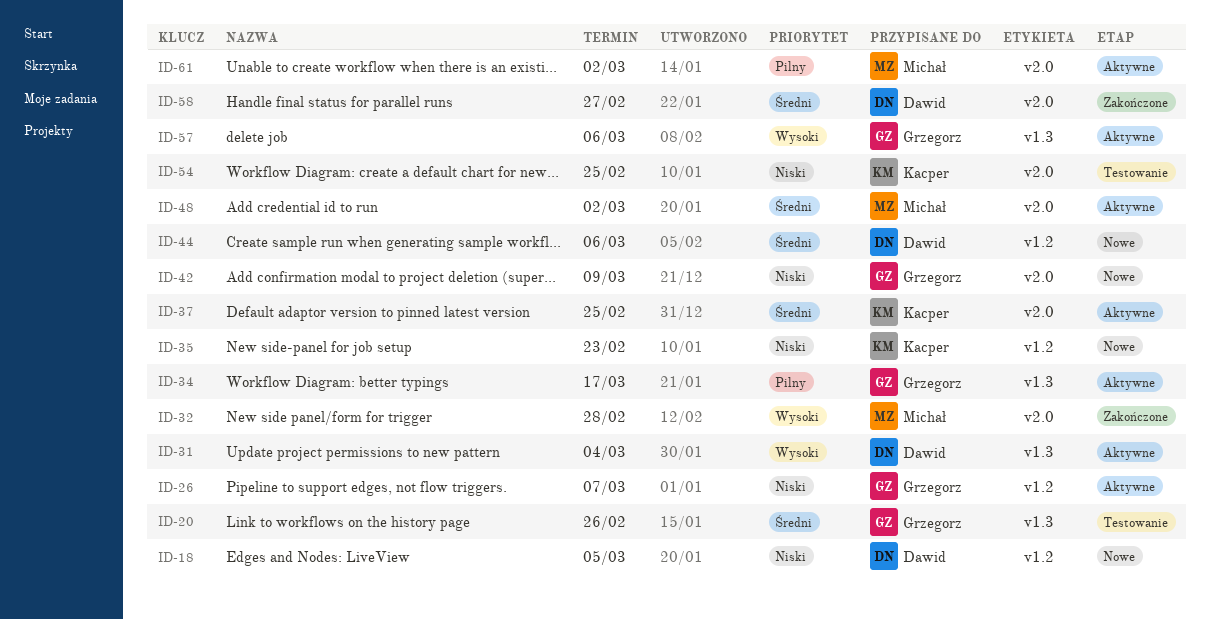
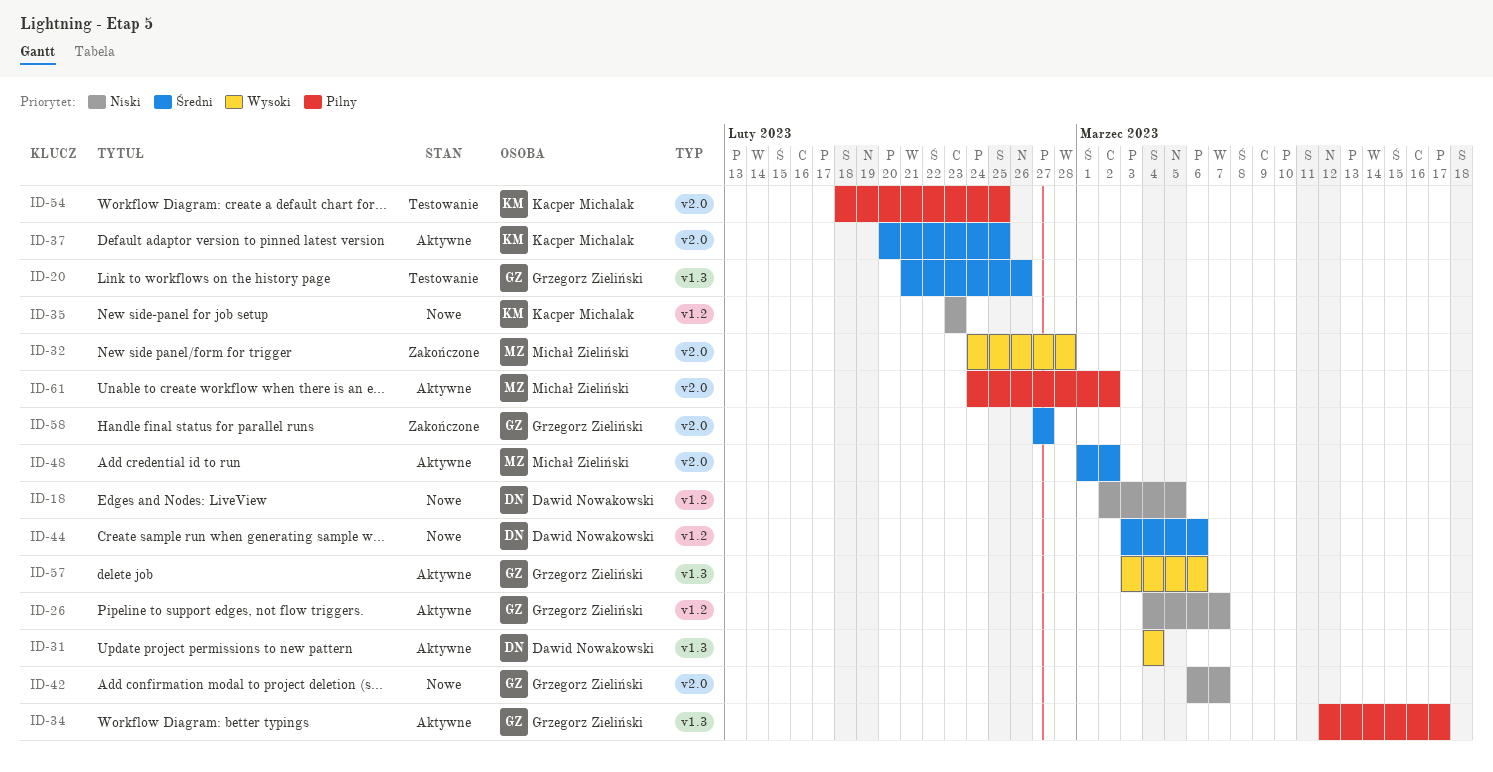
ID-42, due: Mar 9 -> Mar 7
ID-54, priority: Niski -> Pilny
ID-58, owner: Dawid Nowakowski -> Grzegorz Zieliński

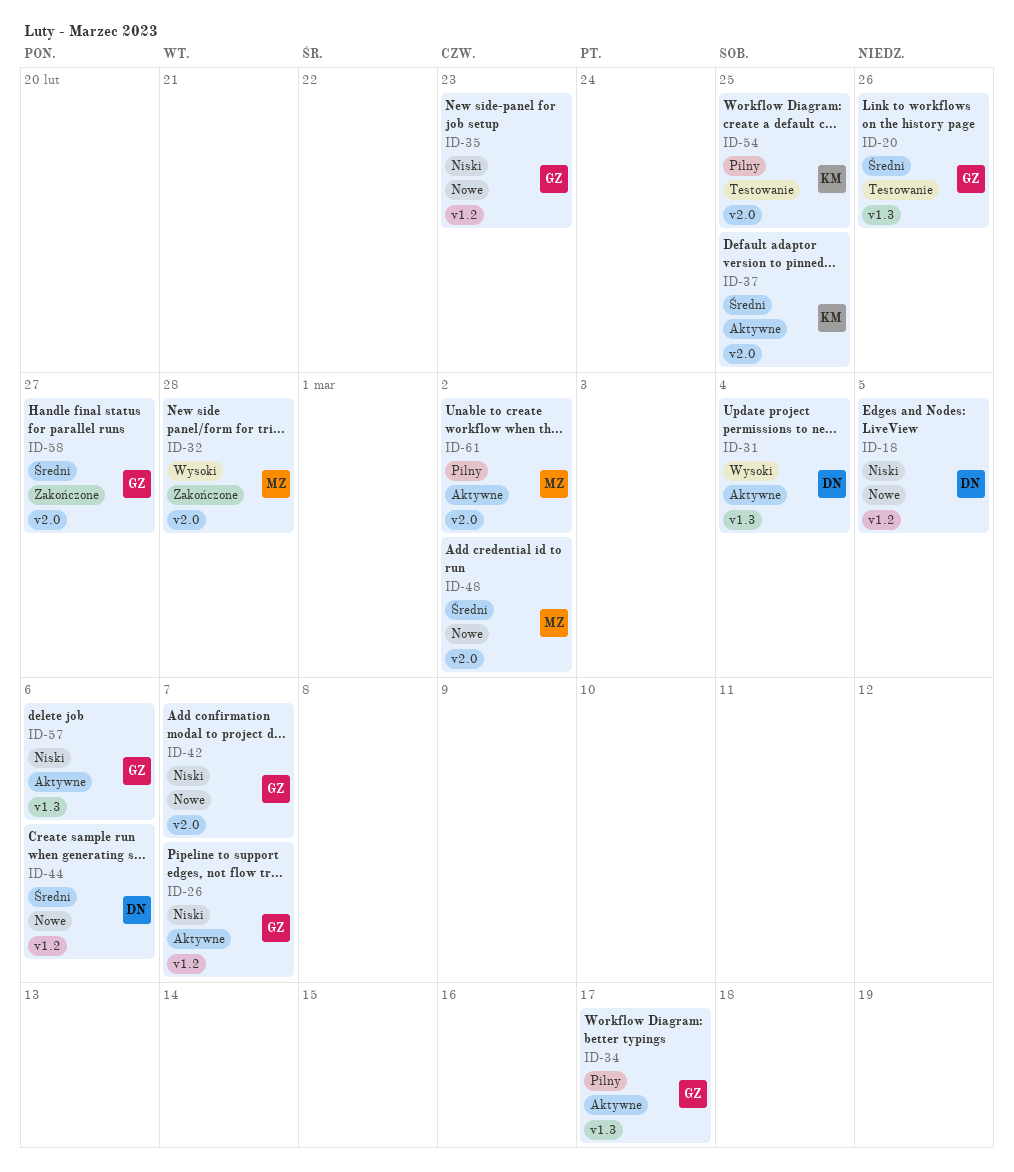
ID-35, owner: Kacper Michalak -> Grzegorz Zieliński
ID-48, status: Aktywne -> Nowe
ID-57, priority: Wysoki -> Niski

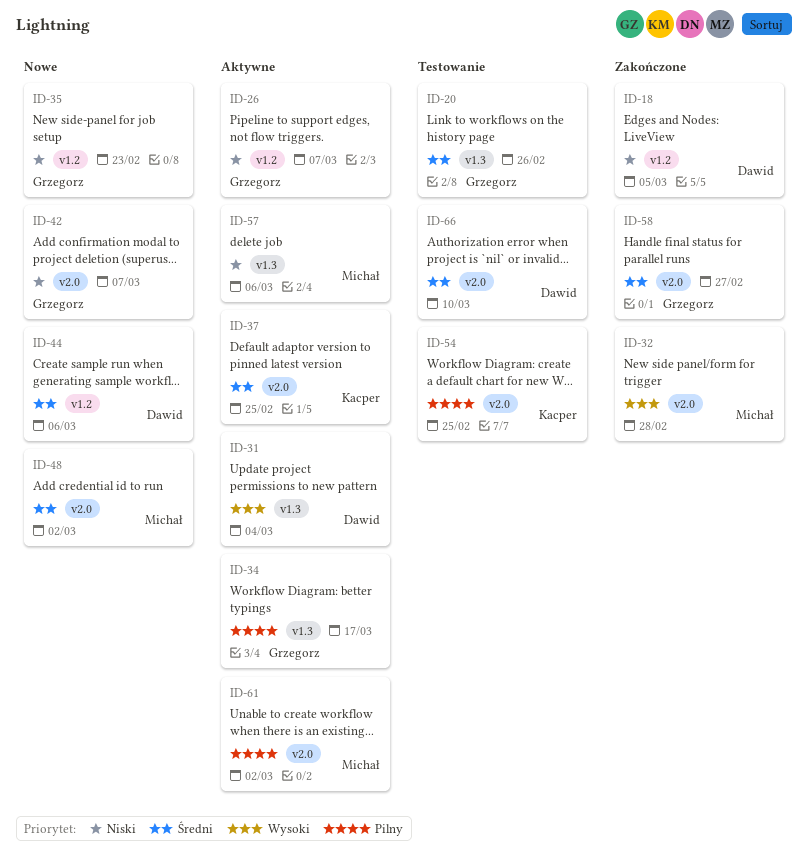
ID-18, status: Nowe -> Zakończone
ID-57, owner: Grzegorz -> Michał
ID-66: none -> present

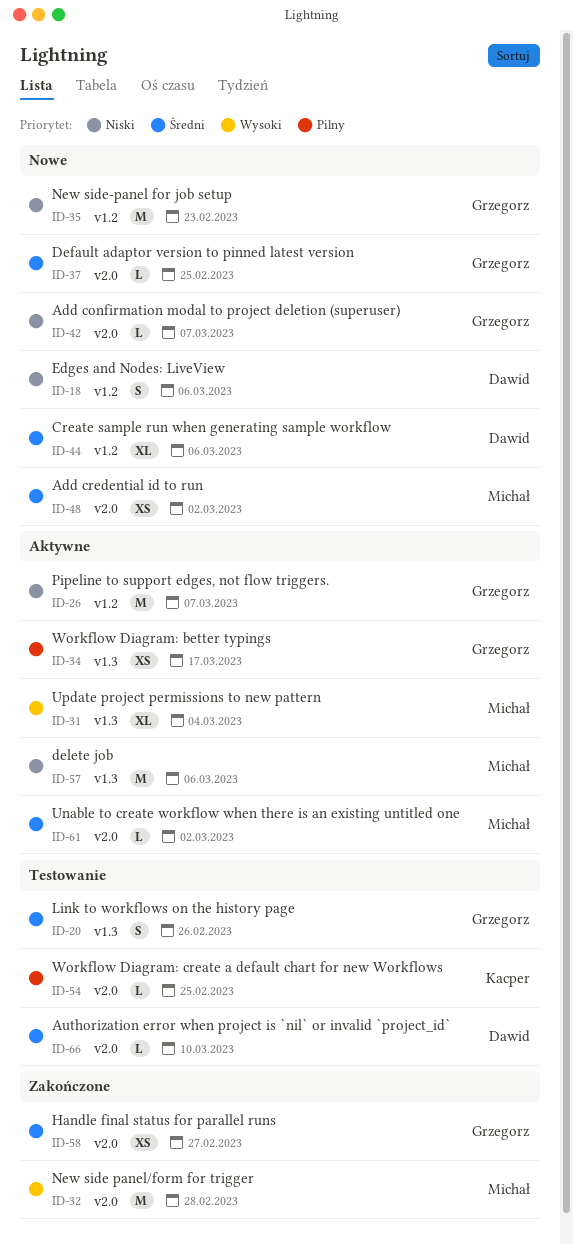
ID-18, status: Zakończone -> Nowe
ID-18, due: Mar 5 -> Mar 6
ID-31, owner: Dawid -> Michał
ID-37, status: Aktywne -> Nowe
ID-37, owner: Kacper -> Grzegorz
ID-61, priority: Pilny -> Średni

